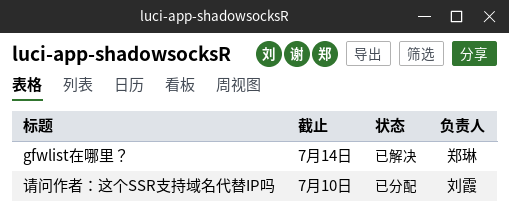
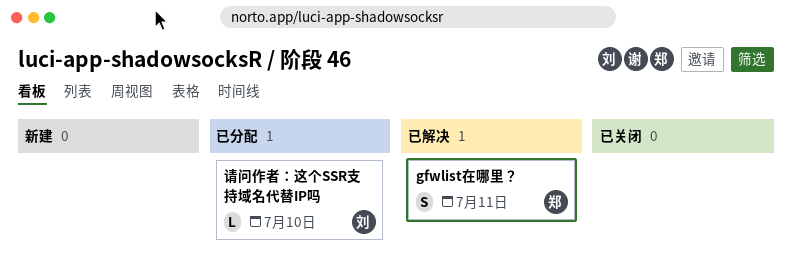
gfwlist在哪里？, due: Jul 14 -> Jul 11

